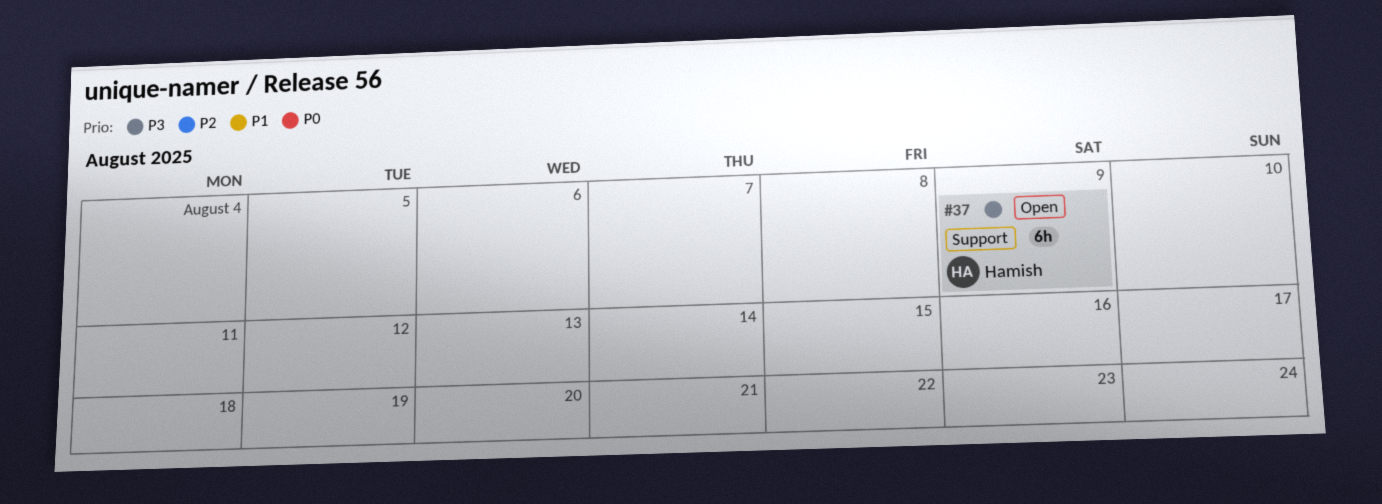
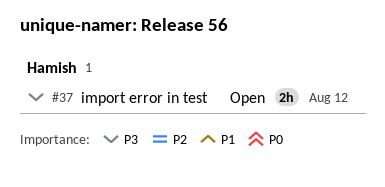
#37, estimate: 6h -> 2h
#37, due: Aug 9 -> Aug 12

